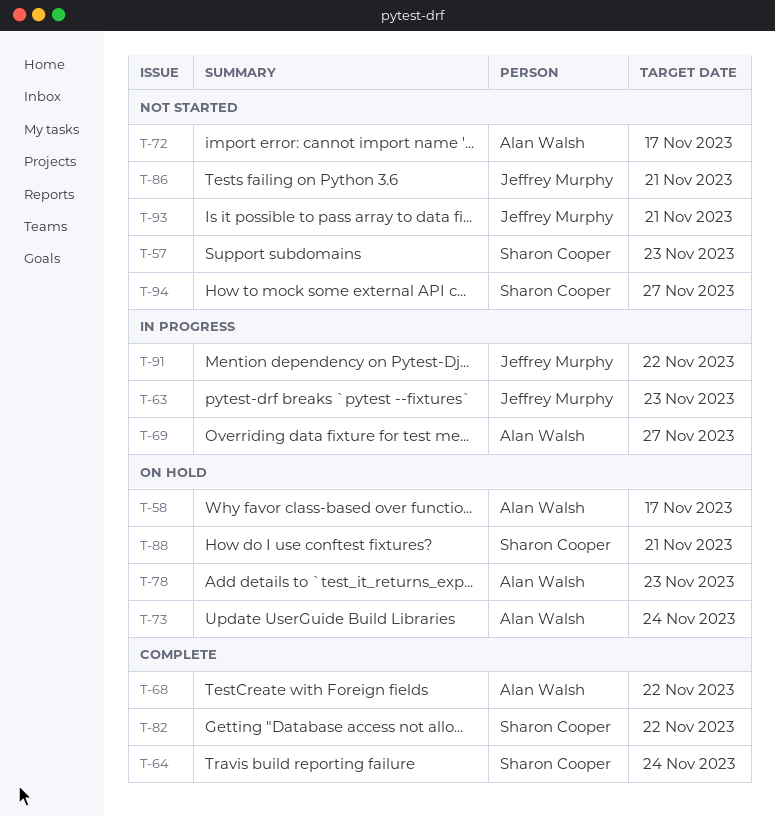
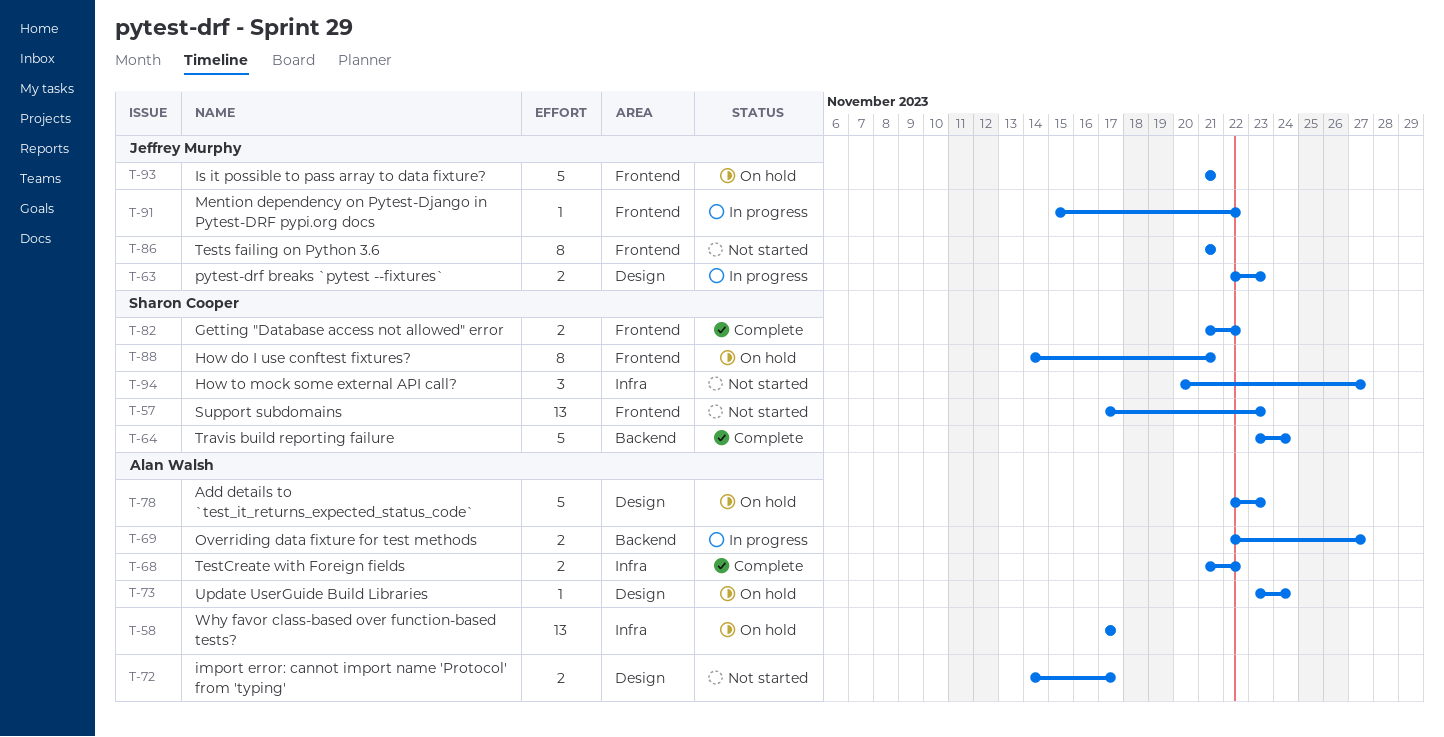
T-93, status: Not started -> On hold

